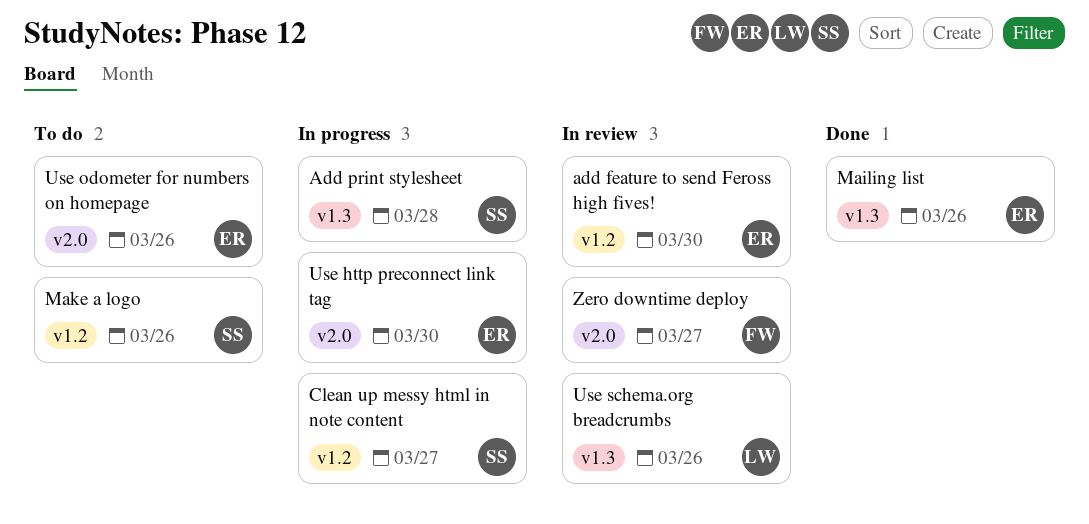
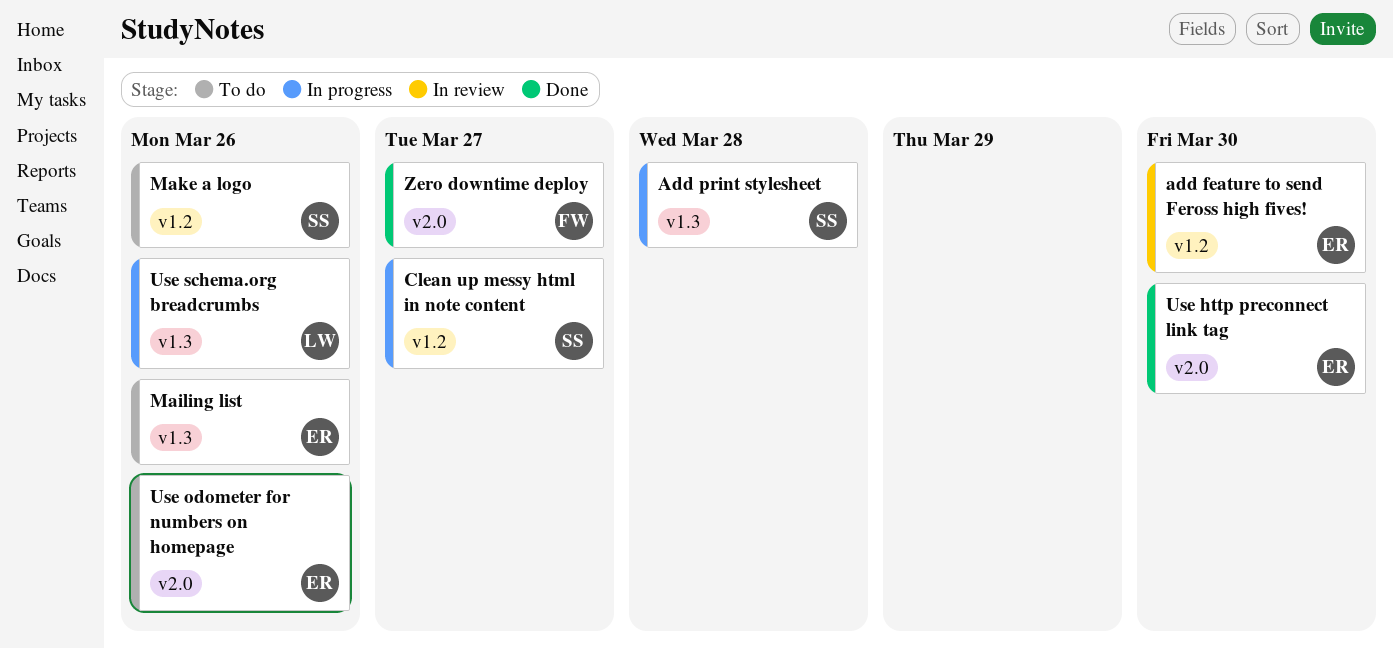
Mailing list, status: Done -> To do
Use http preconnect link tag, status: In progress -> Done
Use schema.org breadcrumbs, status: In review -> In progress
Zero downtime deploy, status: In review -> Done

